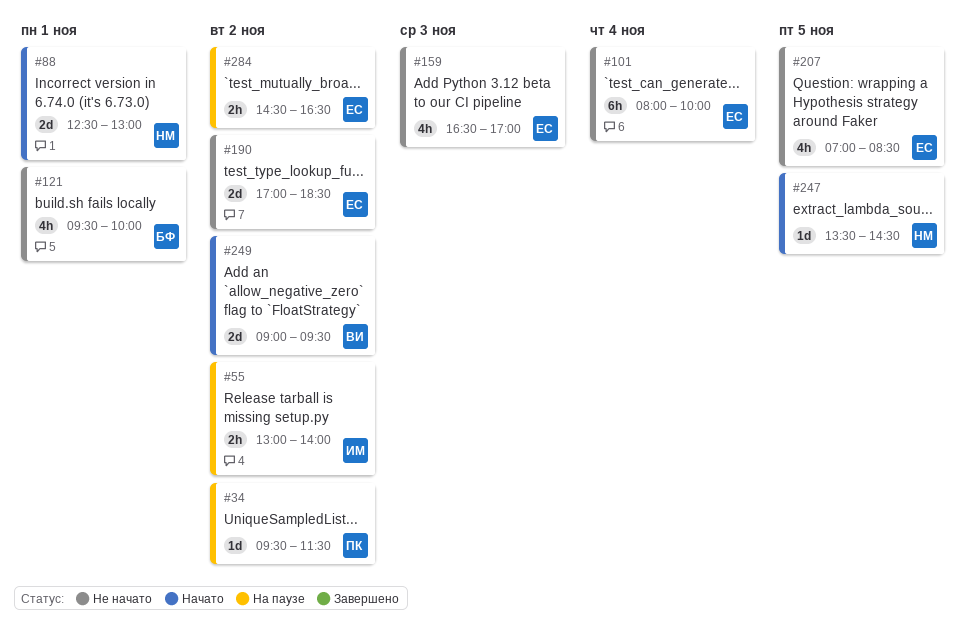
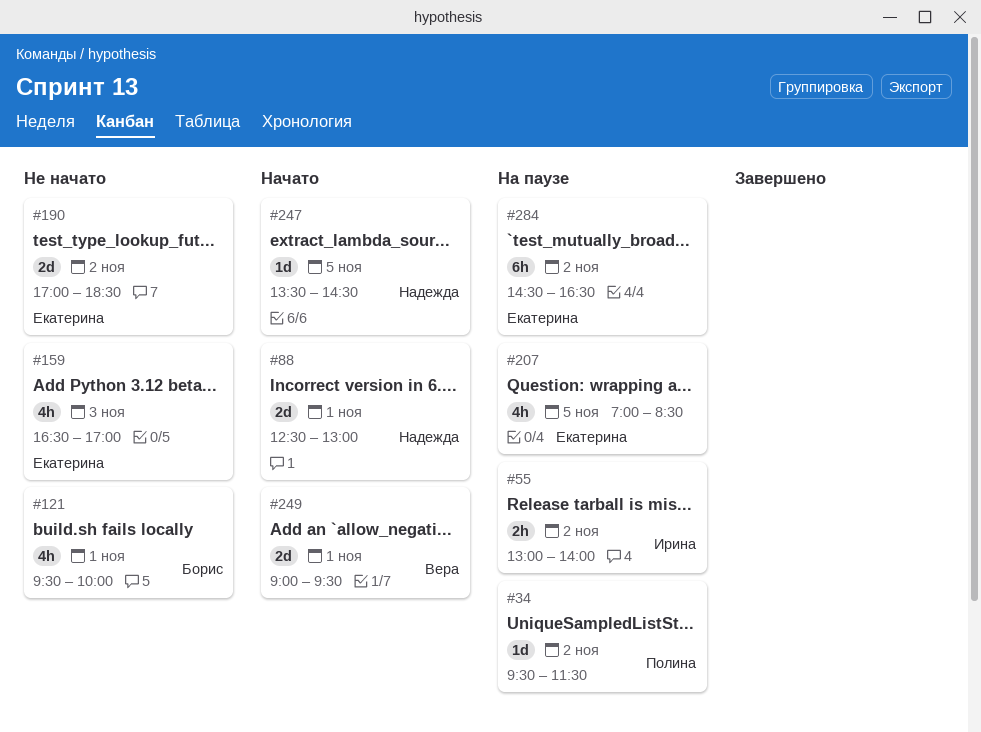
#101: present -> none
#207, status: Не начато -> На паузе
#249, day: Nov 2 -> Nov 1
#284, estimate: 2h -> 6h

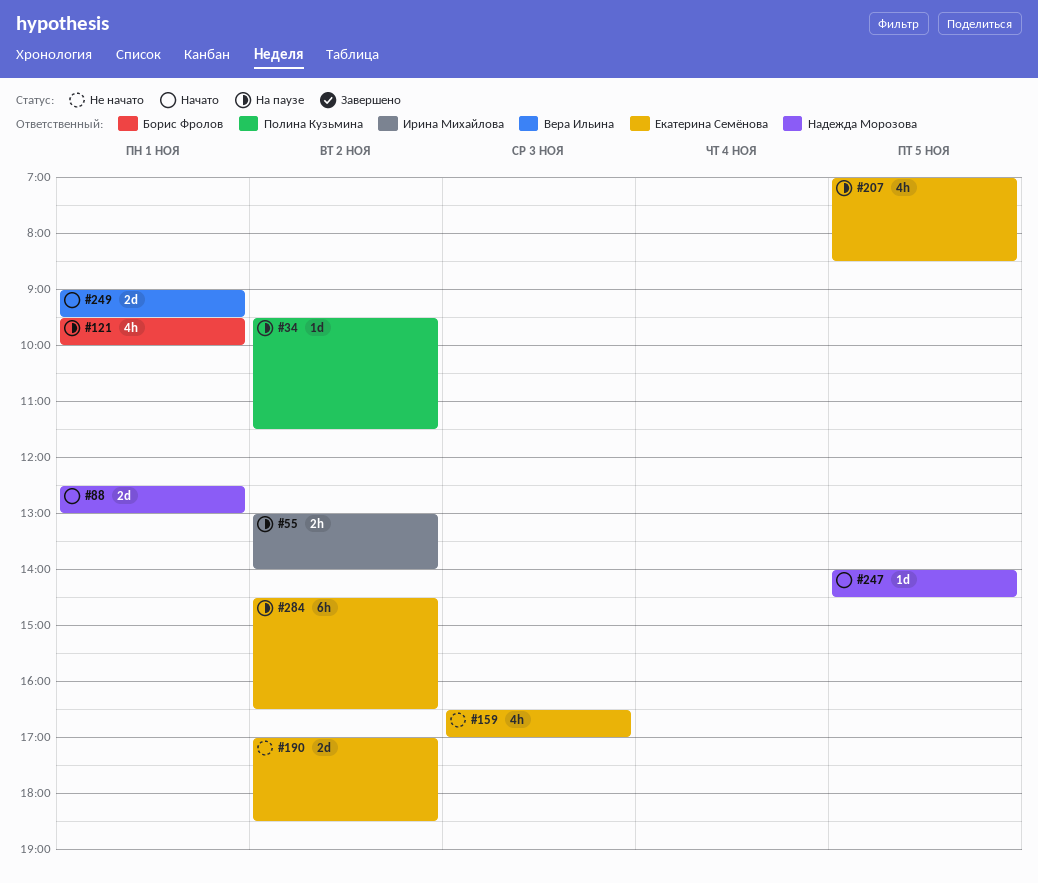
#121, status: Не начато -> На паузе
#247, begins: 13:30 -> 14:00

